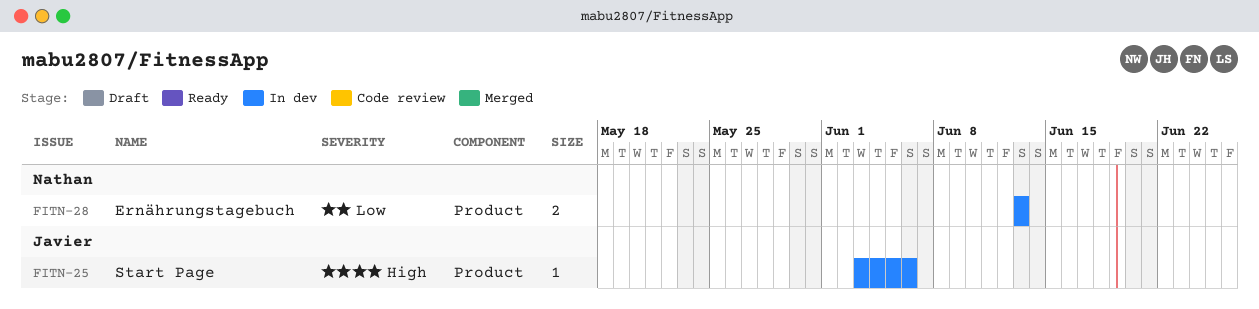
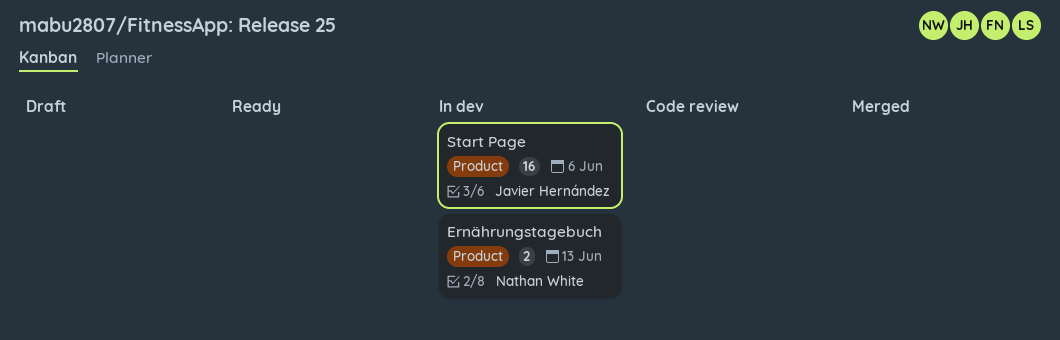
Start Page, estimate: 1 -> 16

